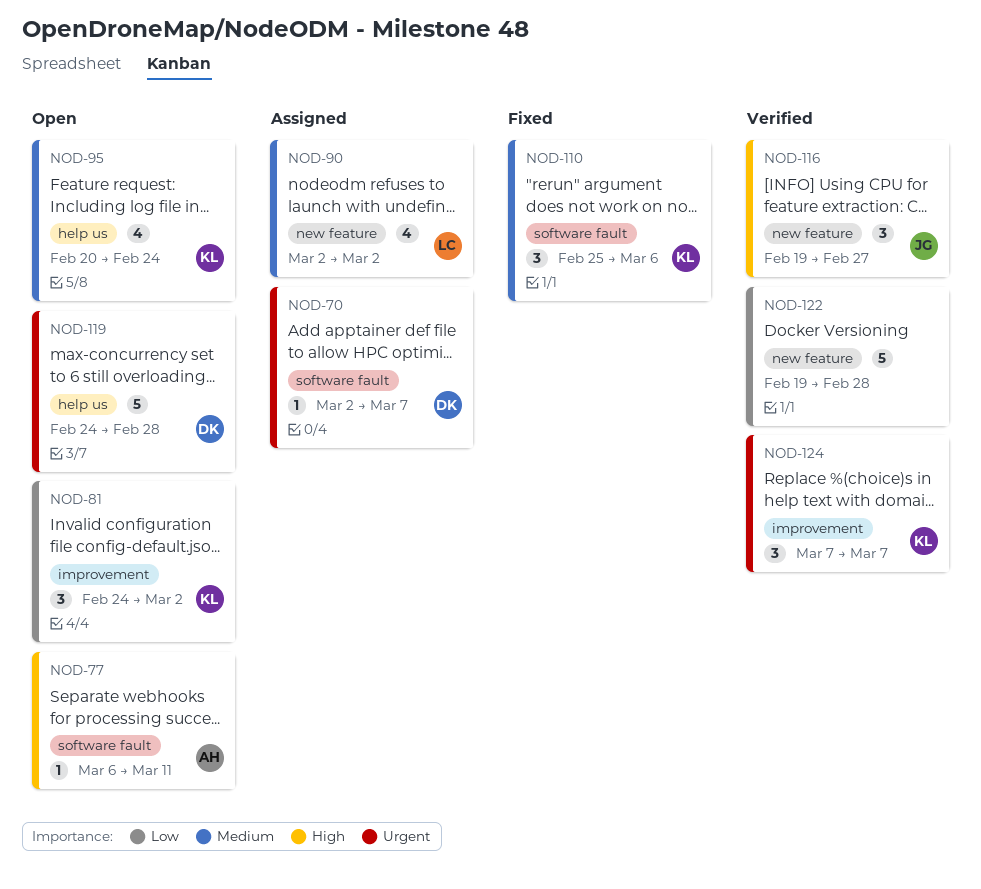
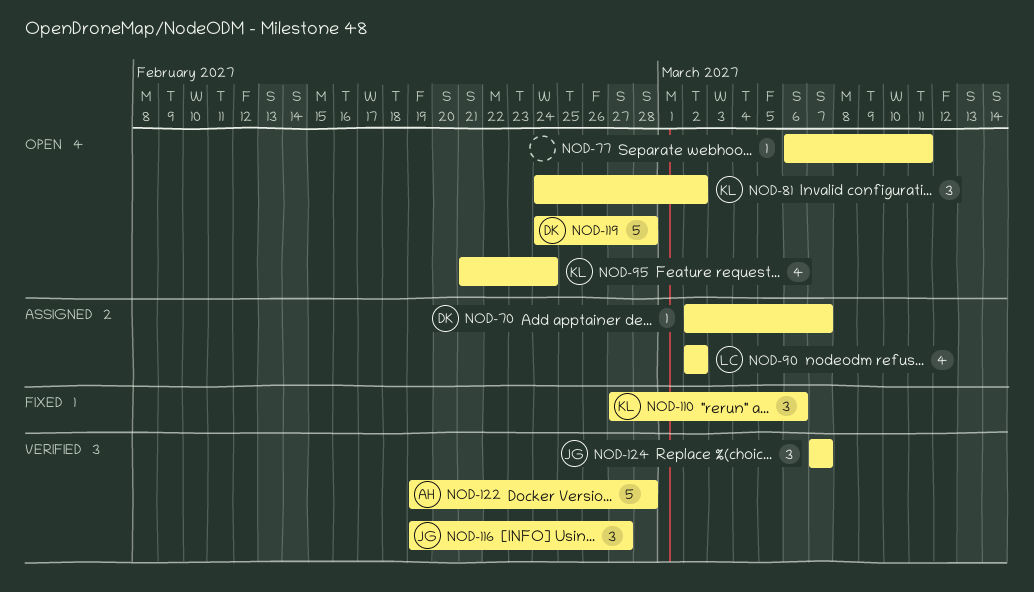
NOD-77, owner: AH -> none
NOD-95, start: Feb 20 -> Feb 21
NOD-110, start: Feb 25 -> Feb 27
NOD-122, owner: none -> AH
NOD-124, owner: KL -> JG

